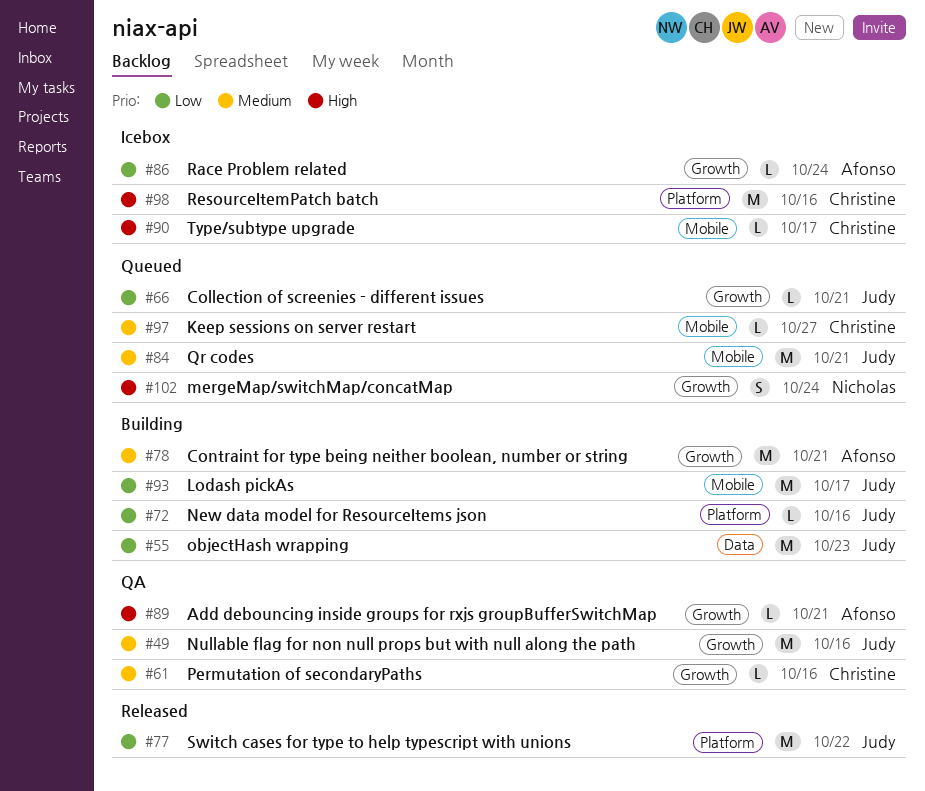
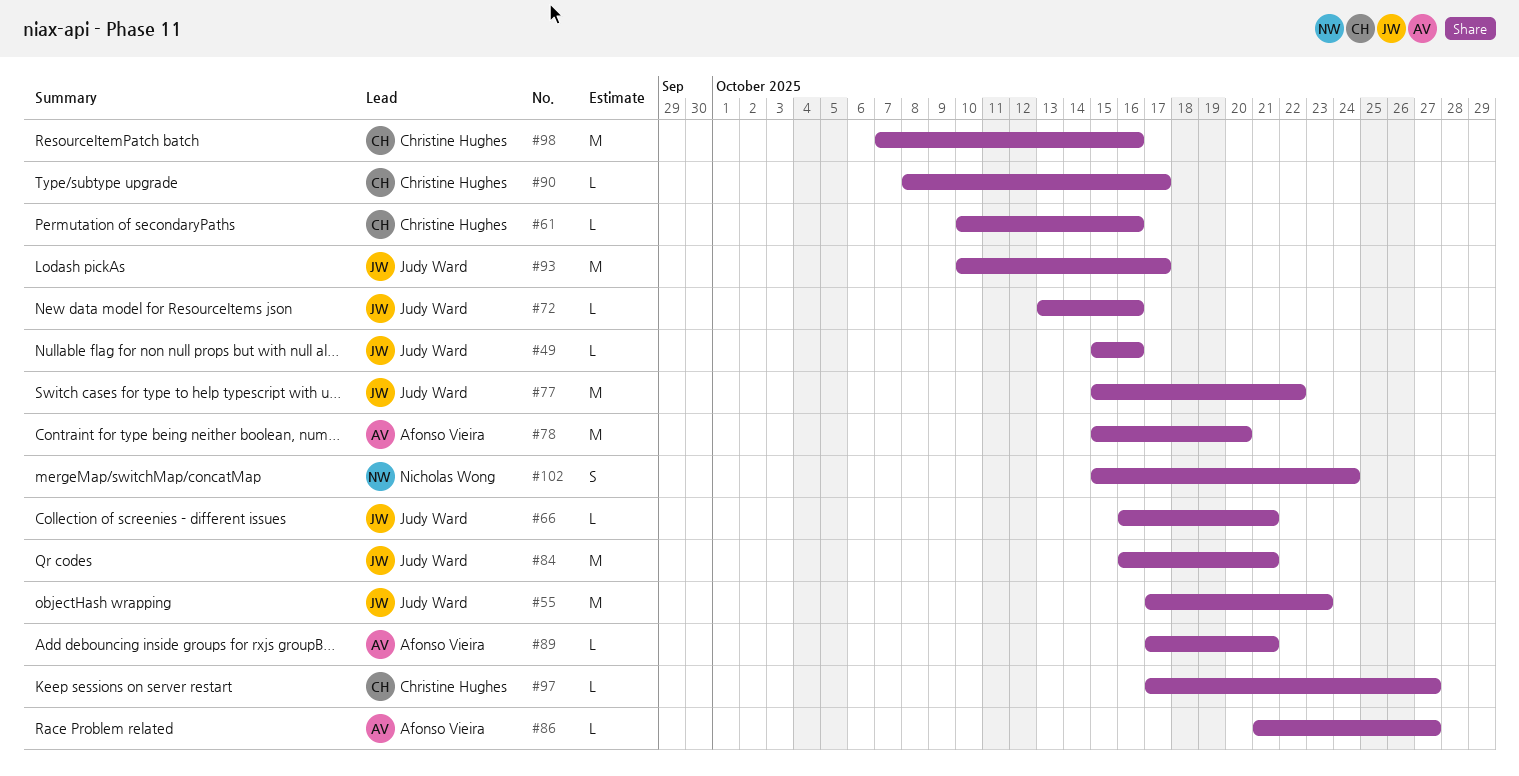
#49, estimate: M -> L
#78, due: Oct 21 -> Oct 20
#86, due: Oct 24 -> Oct 27

